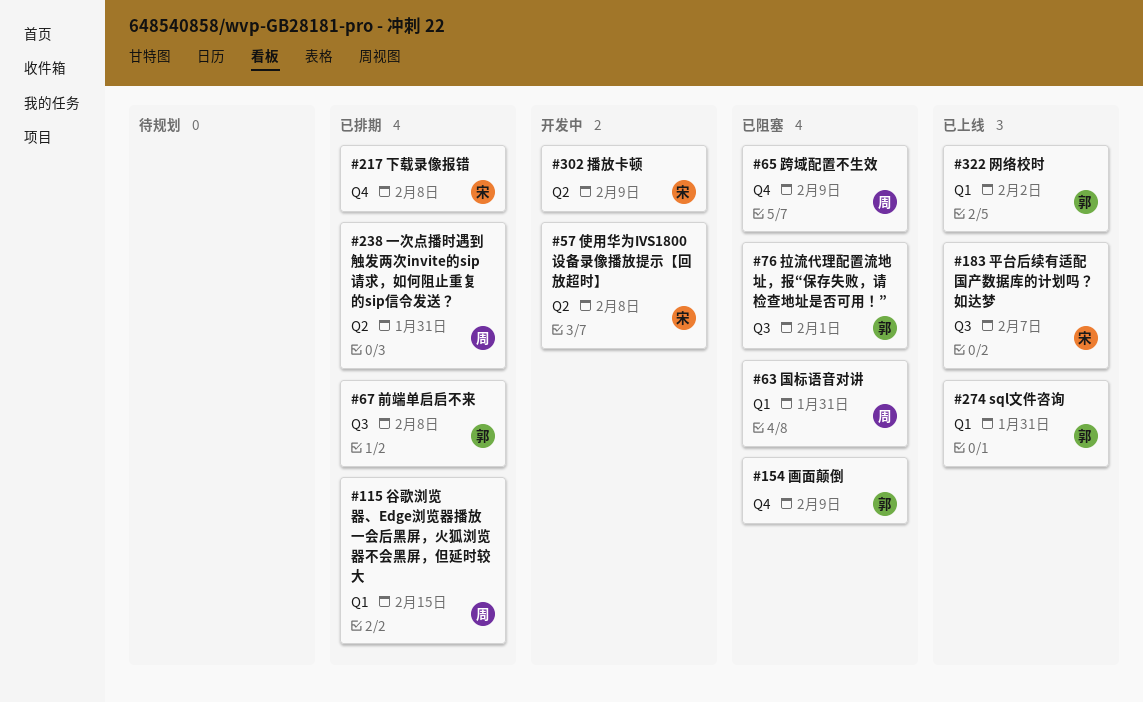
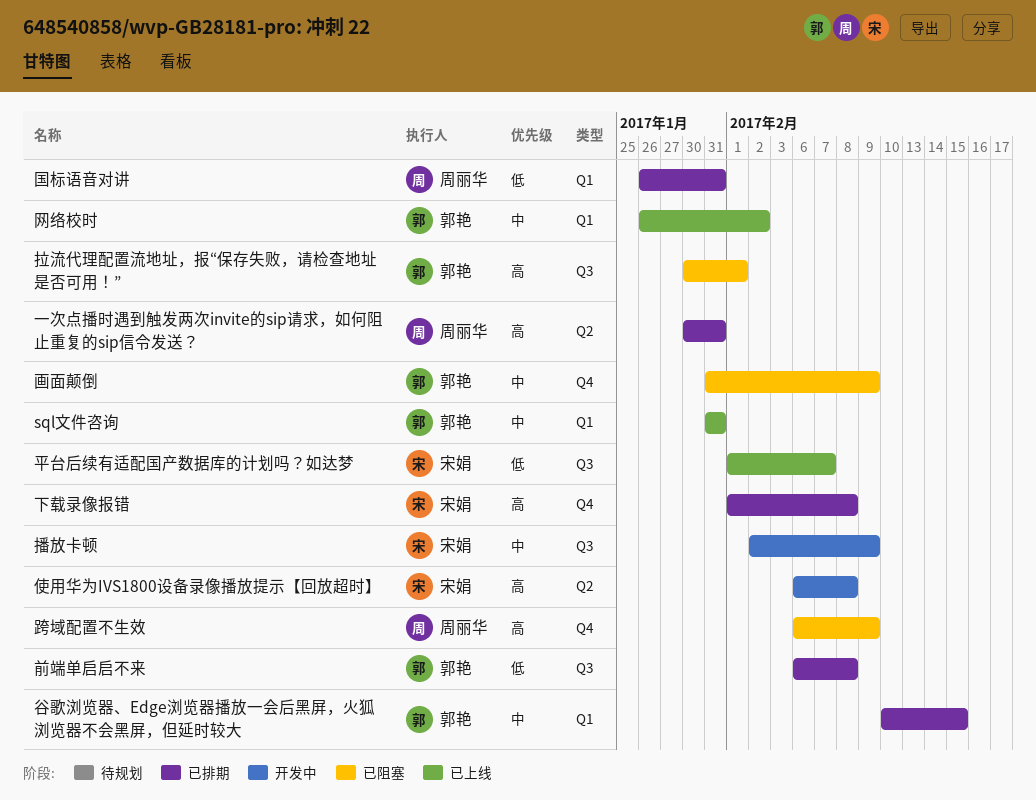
国标语音对讲, status: 已阻塞 -> 已排期
播放卡顿, label: Q2 -> Q3
谷歌浏览器、Edge浏览器播放一会后黑屏，火狐浏览器不会黑屏，但延时较大, owner: 周丽华 -> 郭艳

